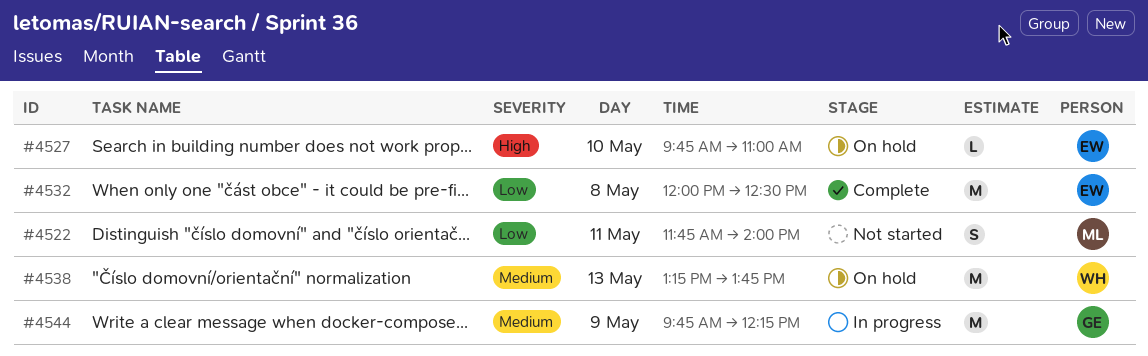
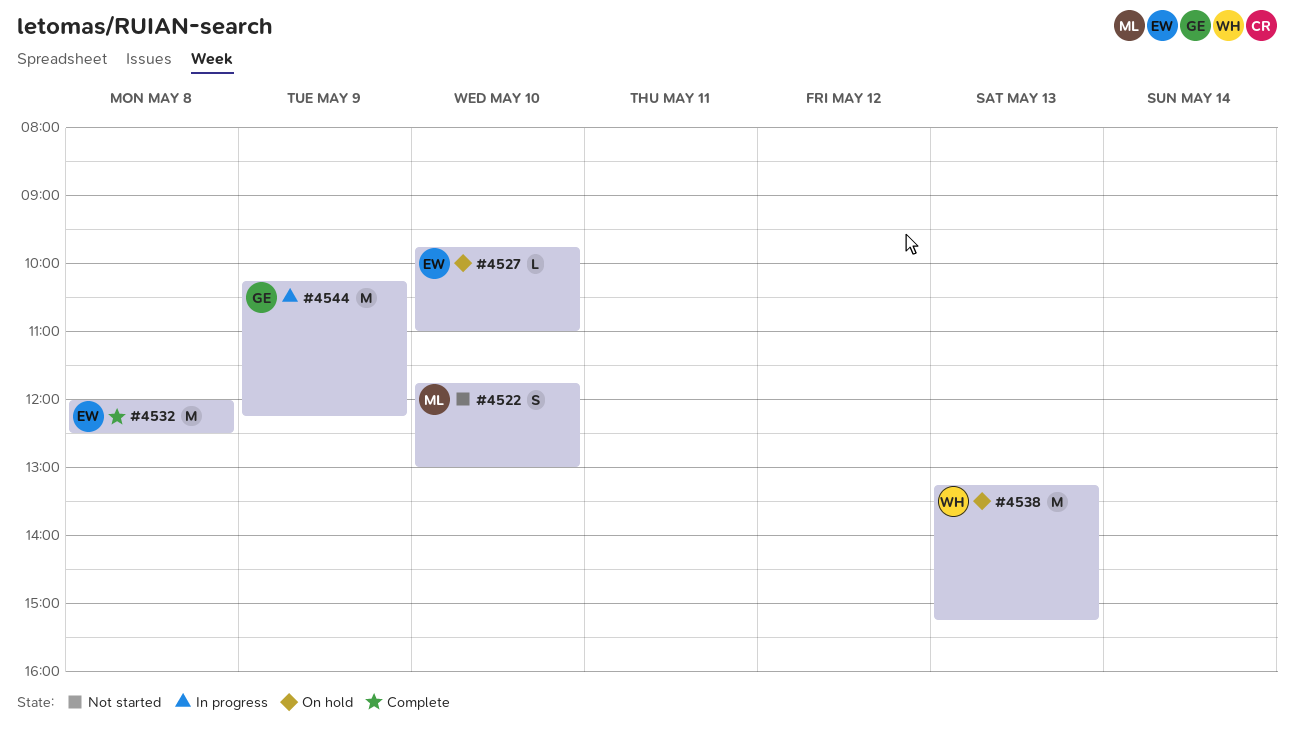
#4522, day: May 11 -> May 10
#4522, ends: 14:00 -> 13:00
#4538, ends: 13:45 -> 15:15
#4544, begins: 09:45 -> 10:15

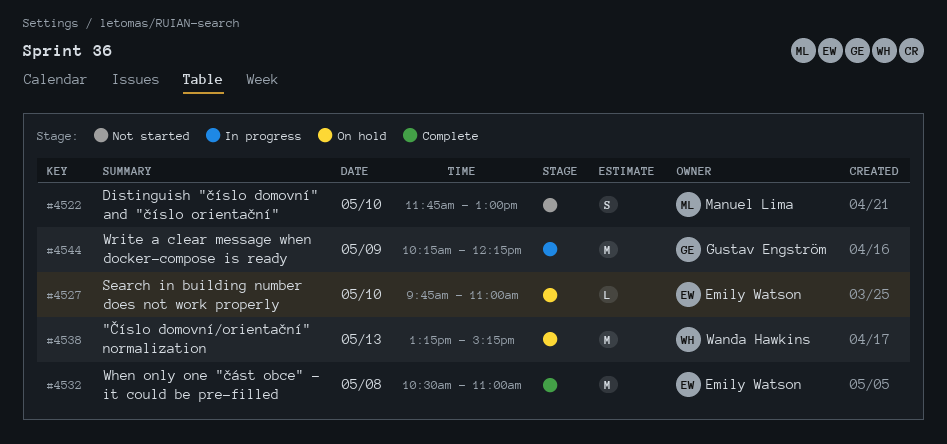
#4532, begins: 12:00 -> 10:30
#4532, ends: 12:30 -> 11:00

